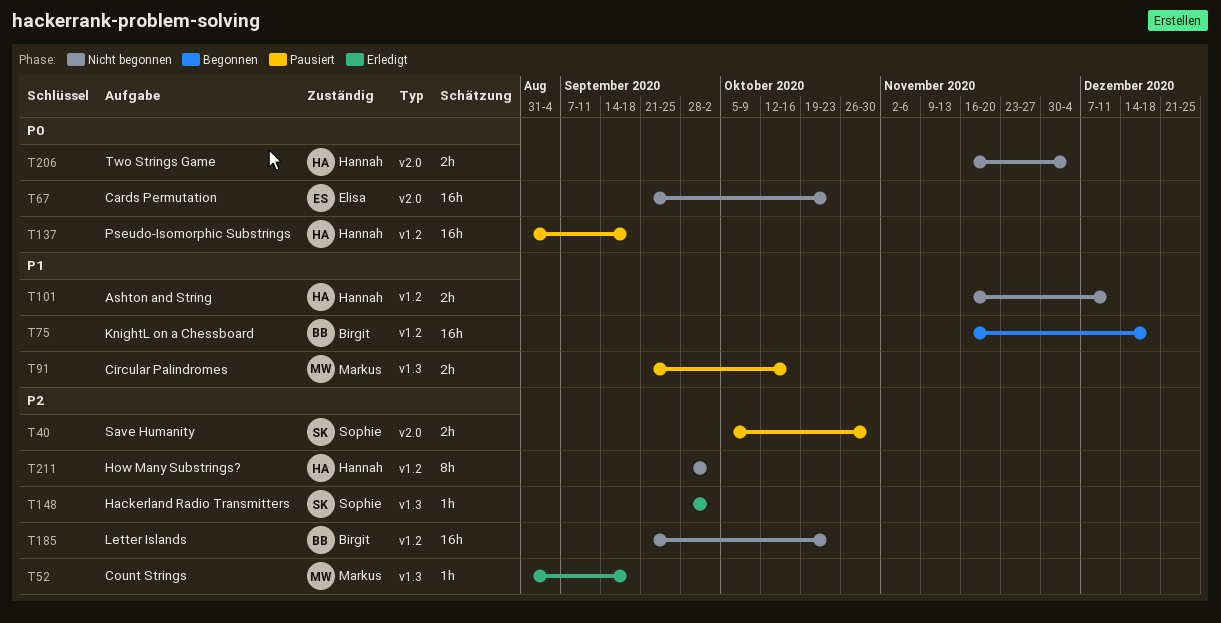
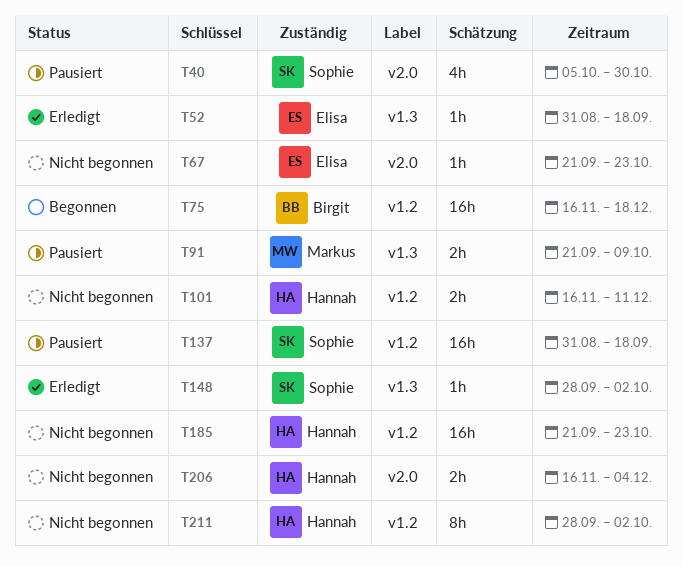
T40, estimate: 2h -> 4h
T52, owner: Markus -> Elisa
T67, estimate: 16h -> 1h
T91, due: Oct 16 -> Oct 9
T137, owner: Hannah -> Sophie
T185, owner: Birgit -> Hannah

